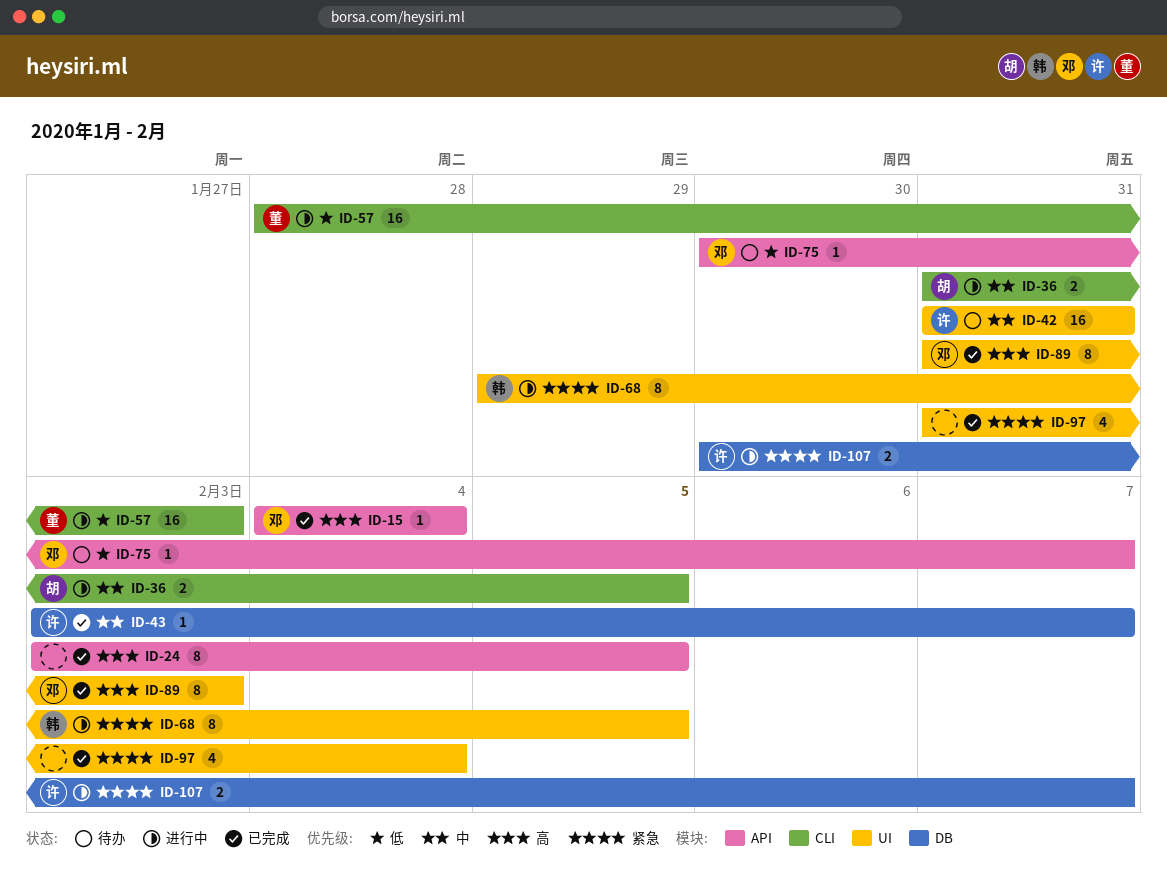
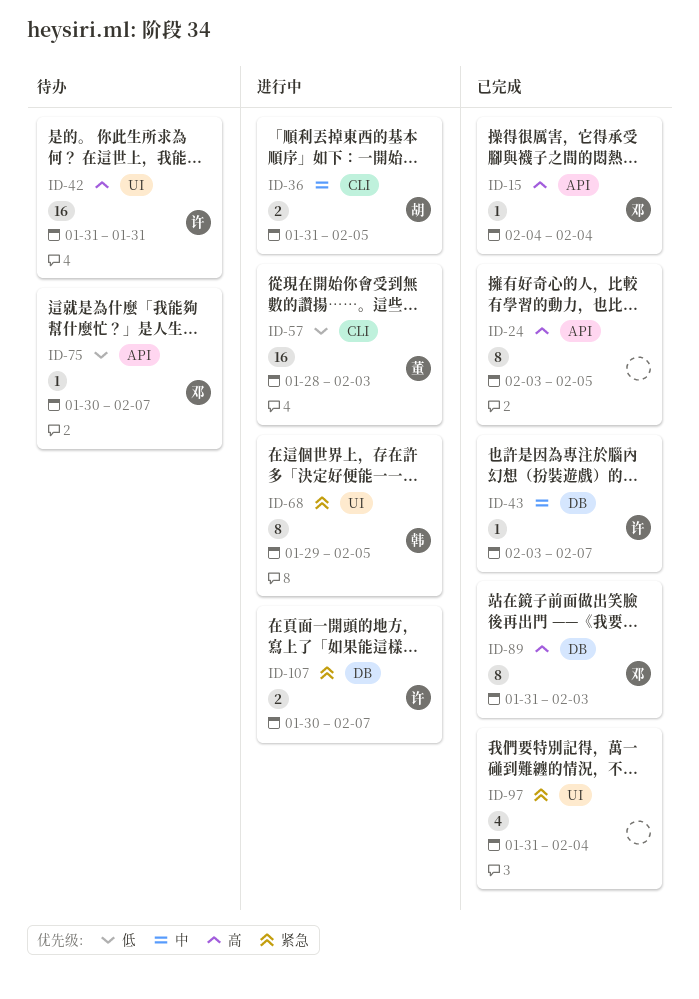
ID-42, priority: 中 -> 高
ID-89, label: UI -> DB

